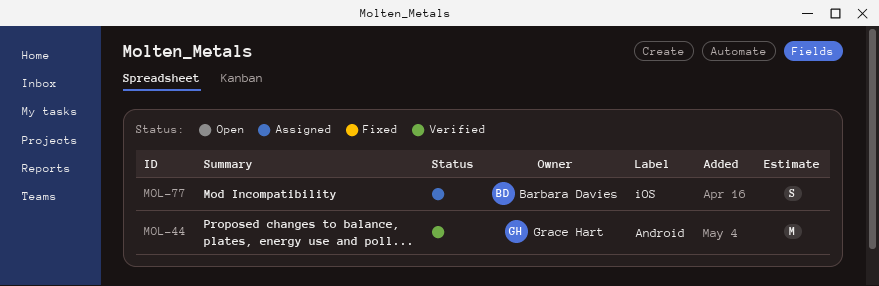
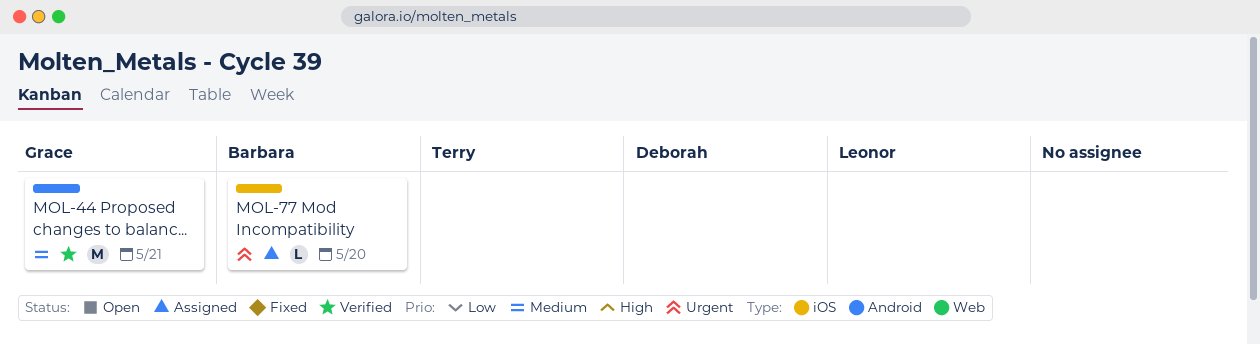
MOL-77, estimate: S -> L

